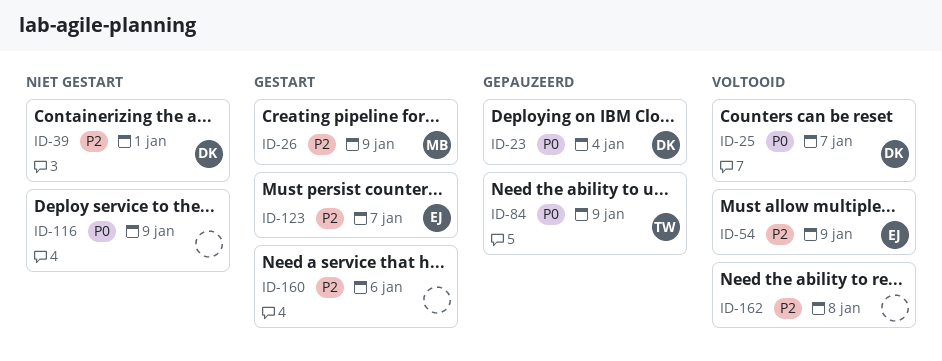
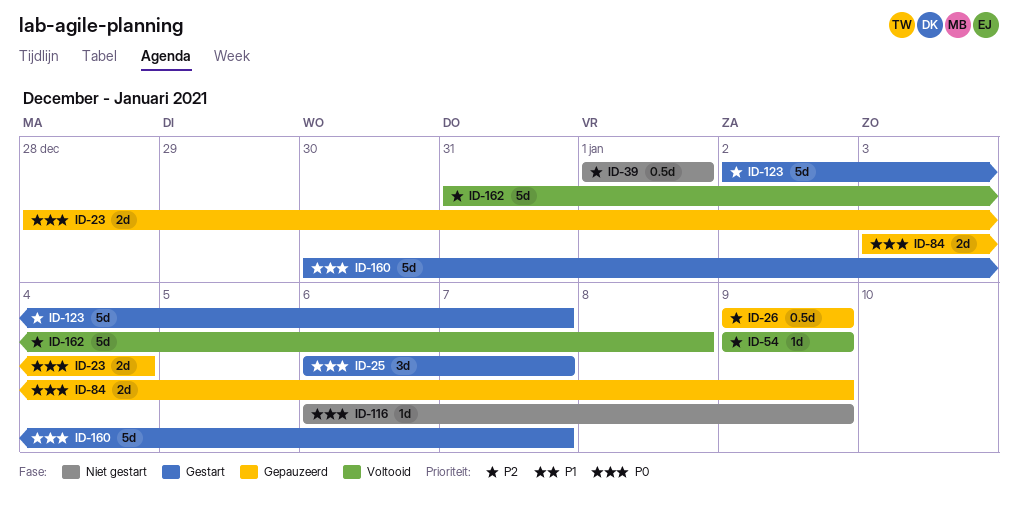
ID-25, status: Voltooid -> Gestart
ID-26, status: Gestart -> Gepauzeerd
ID-160, priority: P2 -> P0
ID-160, due: Jan 6 -> Jan 7

